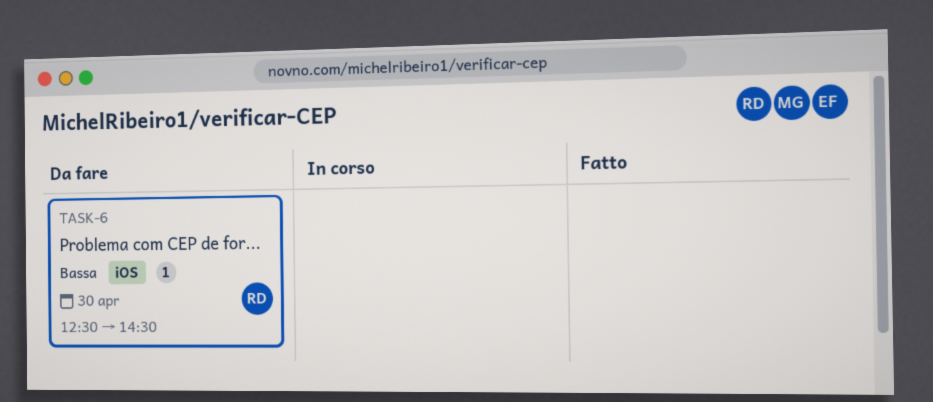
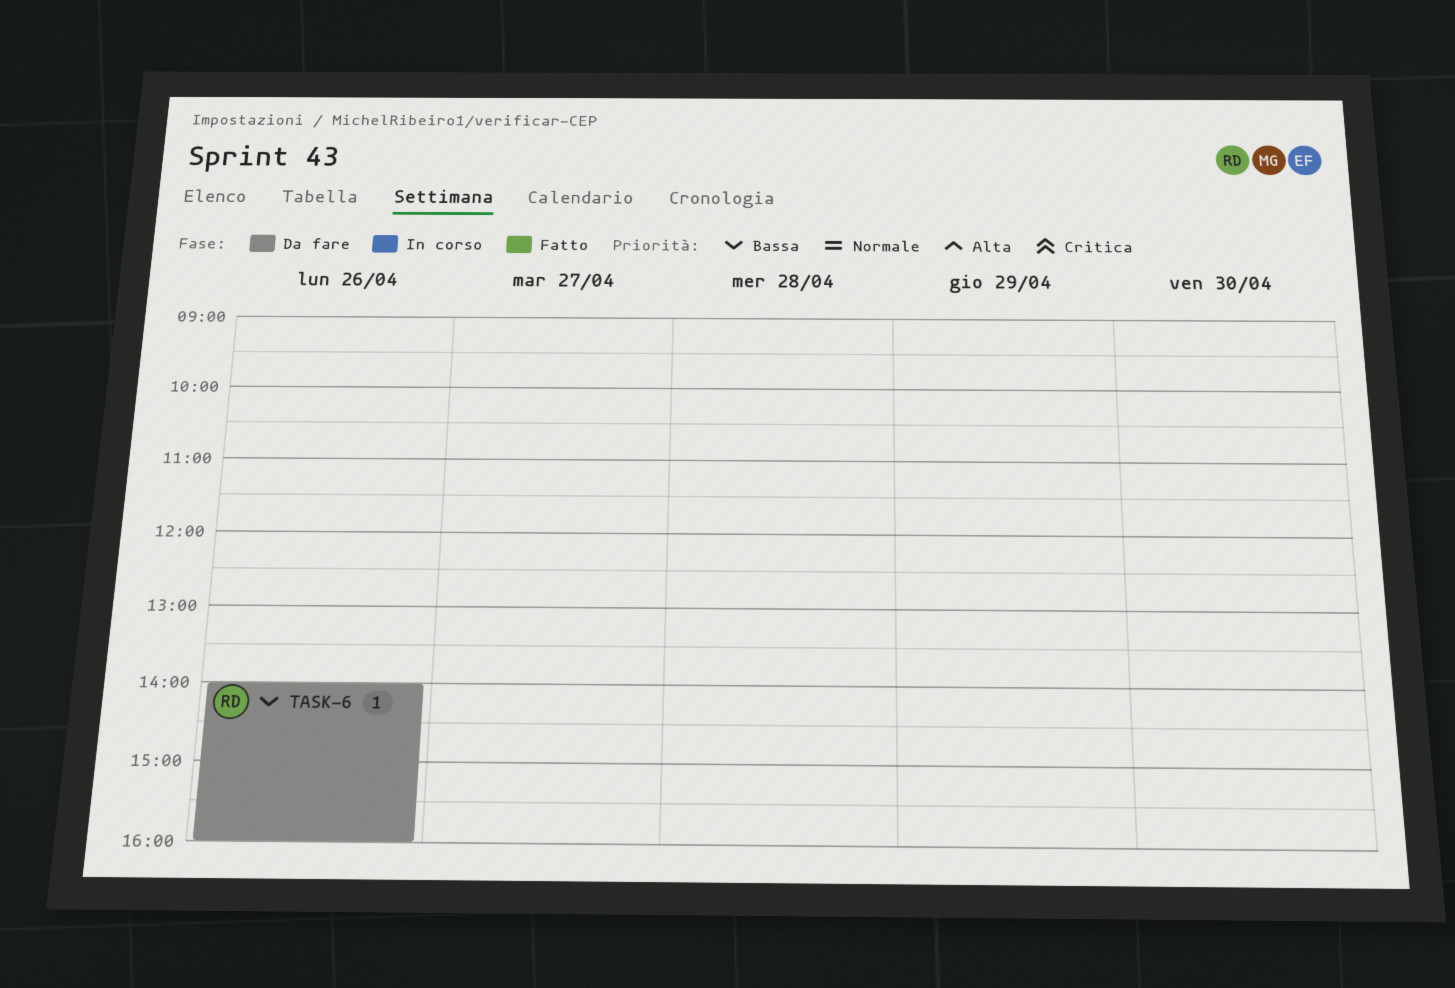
TASK-6, day: Apr 30 -> Apr 26
TASK-6, begins: 12:30 -> 14:00
TASK-6, ends: 14:30 -> 16:00

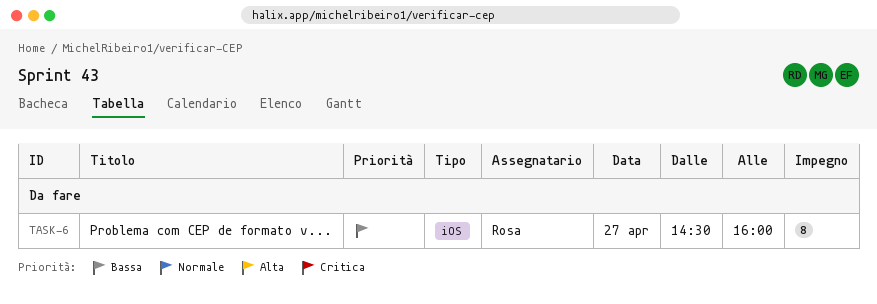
TASK-6, estimate: 1 -> 8
TASK-6, day: Apr 26 -> Apr 27
TASK-6, begins: 14:00 -> 14:30

